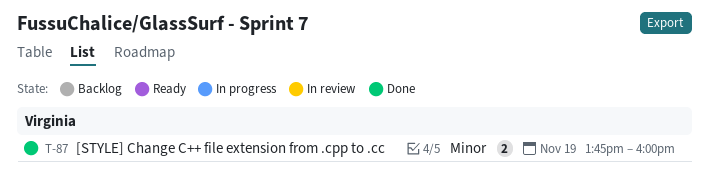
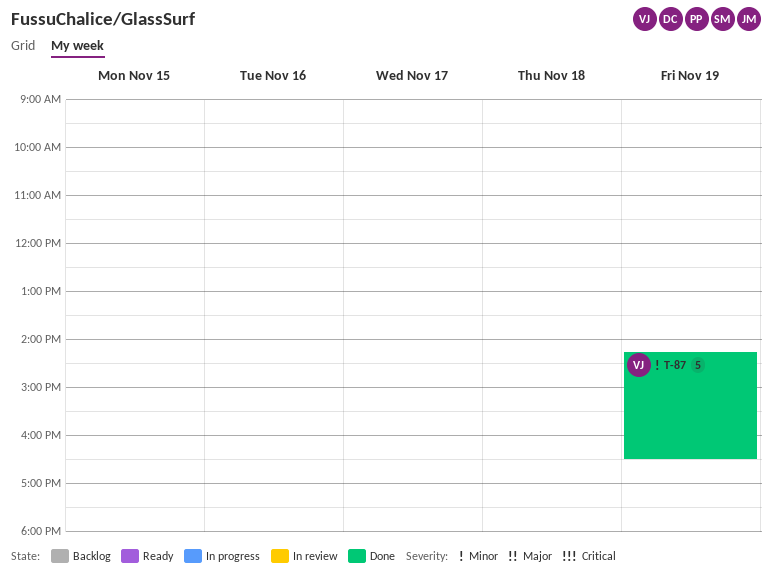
T-87, estimate: 2 -> 5
T-87, begins: 13:45 -> 14:15
T-87, ends: 16:00 -> 16:30

